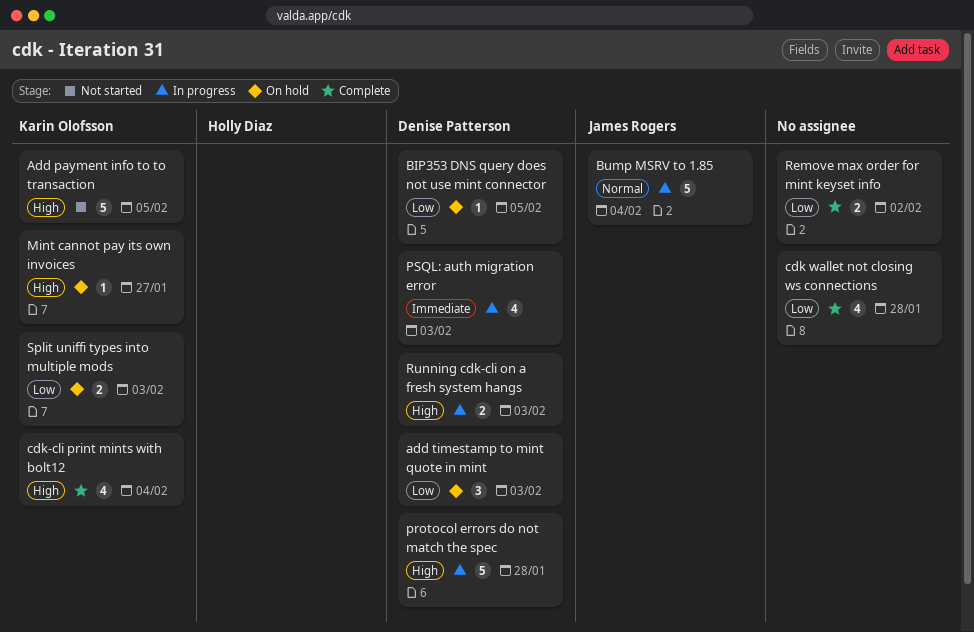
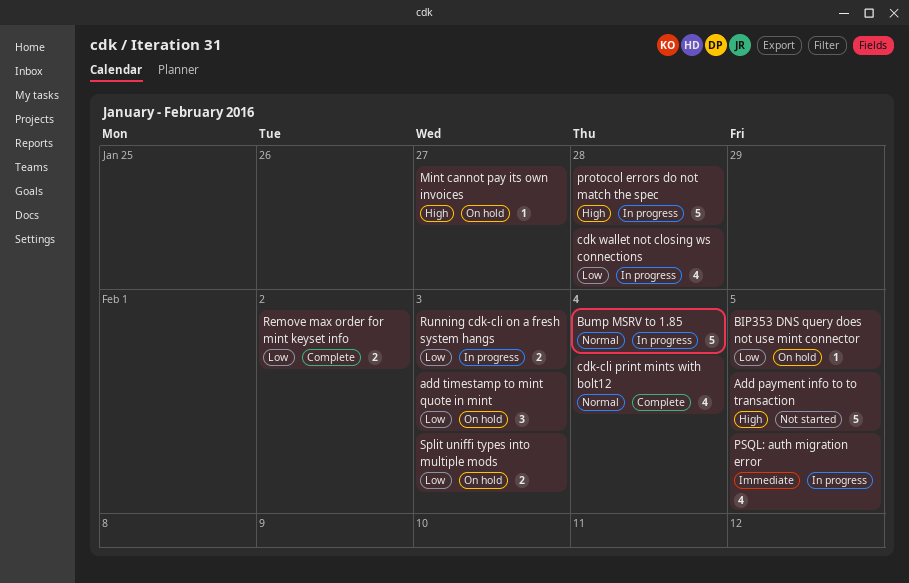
cdk wallet not closing ws connections, status: Complete -> In progress
cdk-cli print mints with bolt12, priority: High -> Normal
PSQL: auth migration error, due: Feb 3 -> Feb 5
Running cdk-cli on a fresh system hangs, priority: High -> Low

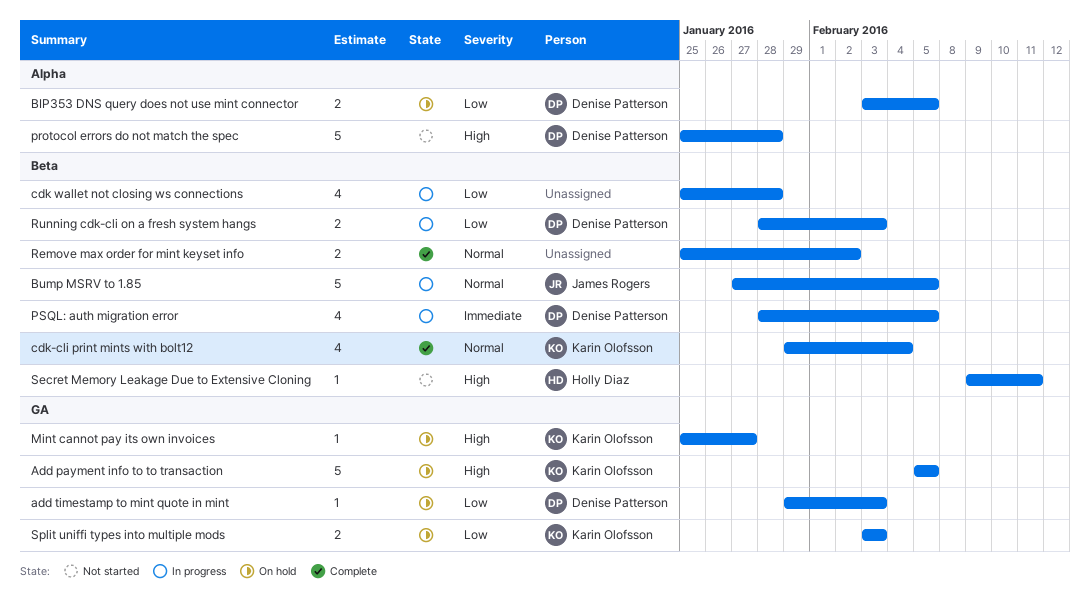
Add payment info to to transaction, status: Not started -> On hold
add timestamp to mint quote in mint, estimate: 3 -> 1
BIP353 DNS query does not use mint connector, estimate: 1 -> 2
Bump MSRV to 1.85, due: Feb 4 -> Feb 5
protocol errors do not match the spec, status: In progress -> Not started
Remove max order for mint keyset info, priority: Low -> Normal
Secret Memory Leakage Due to Extensive Cloning: none -> present

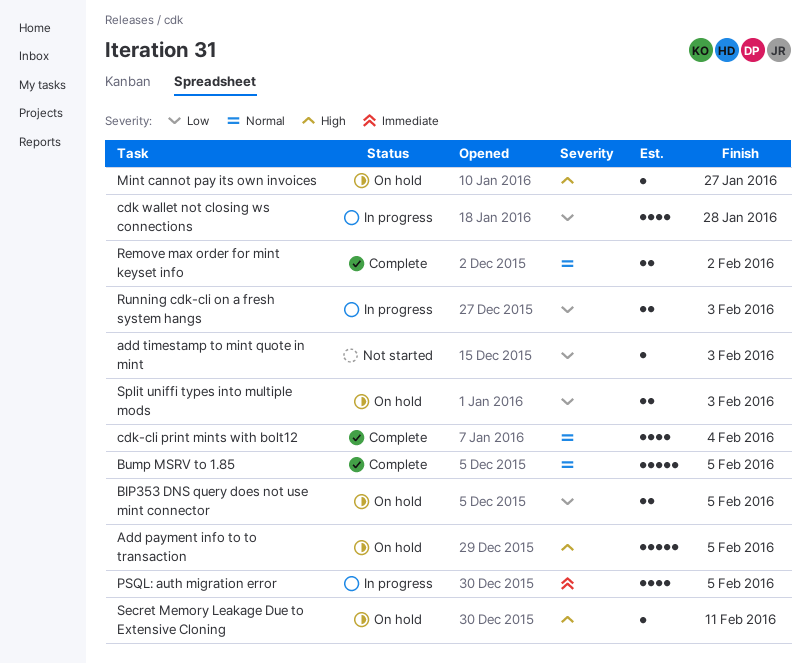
add timestamp to mint quote in mint, status: On hold -> Not started
Bump MSRV to 1.85, status: In progress -> Complete
protocol errors do not match the spec: present -> none
Secret Memory Leakage Due to Extensive Cloning, status: Not started -> On hold

